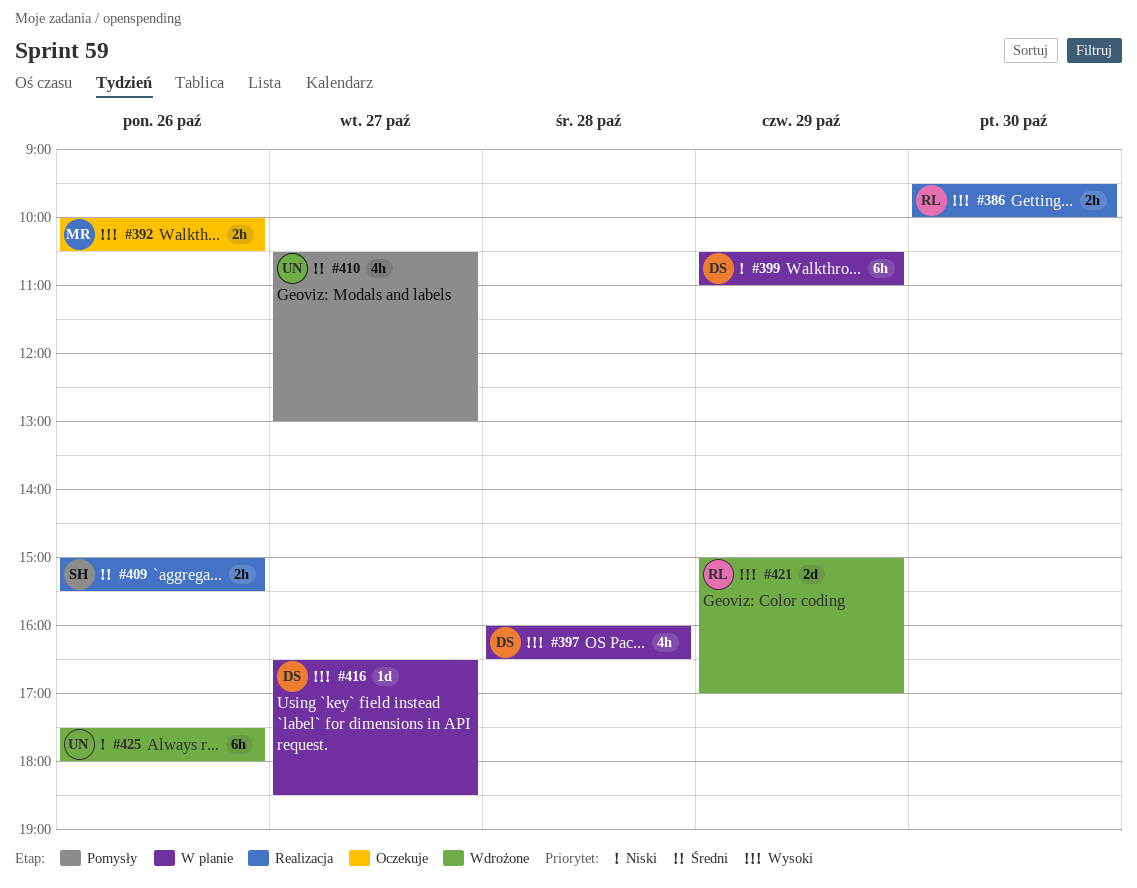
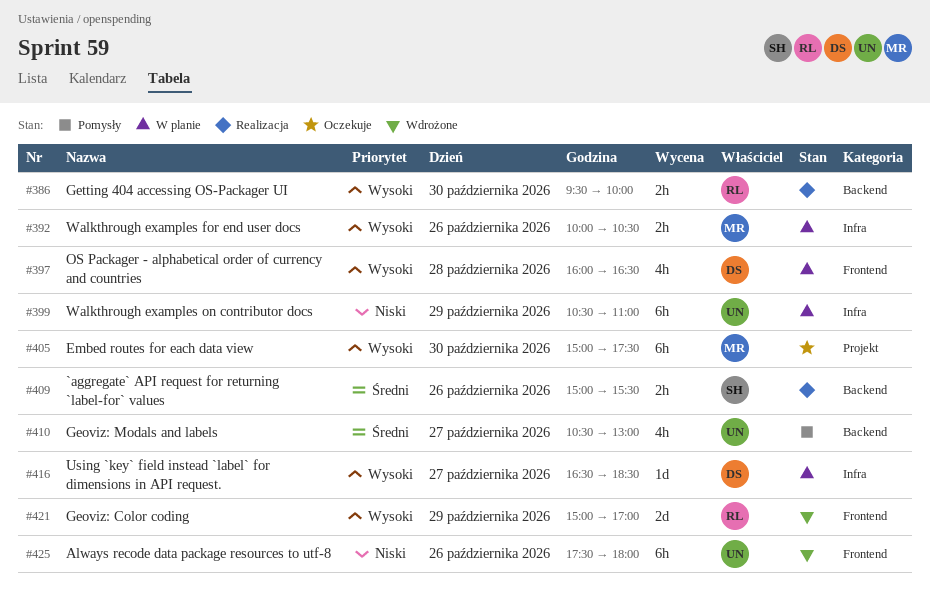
#392, status: Oczekuje -> W planie
#399, owner: DS -> UN
#405: none -> present

